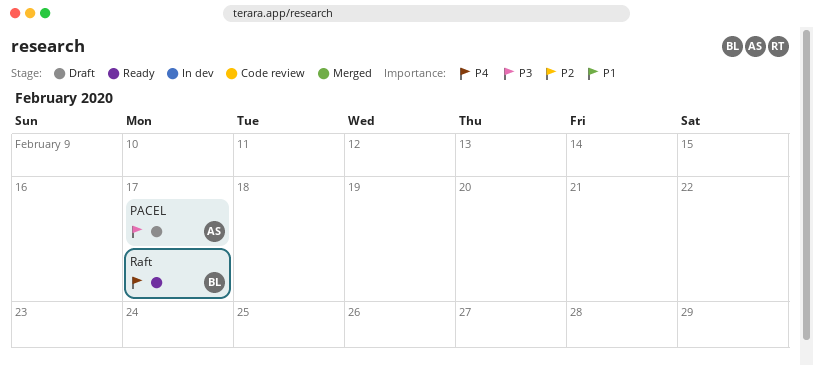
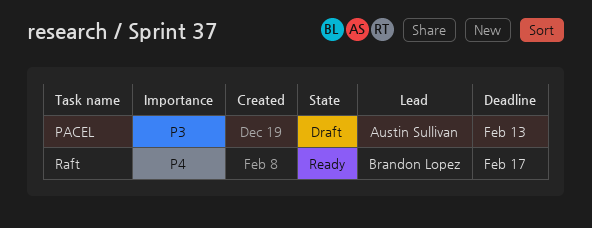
PACEL, due: Feb 17 -> Feb 13

